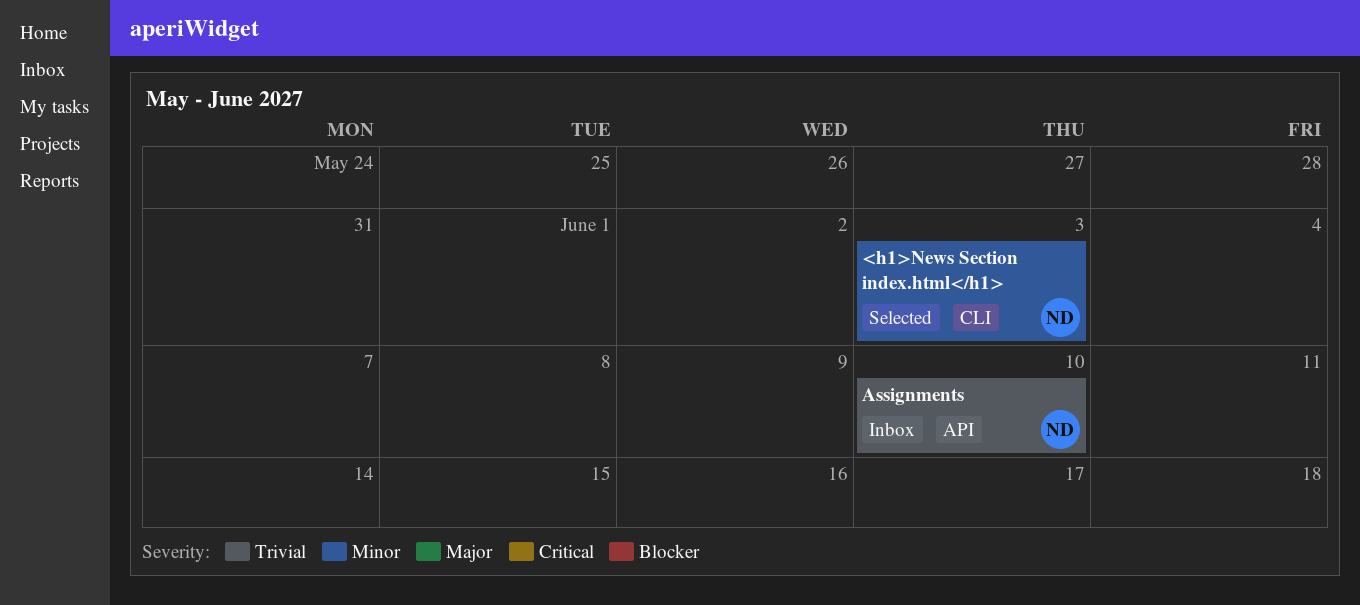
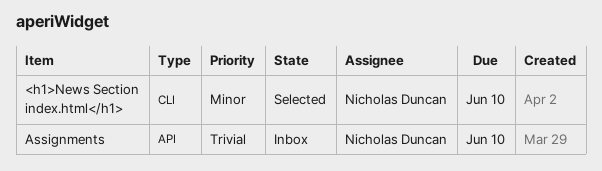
<h1>News Section index.html</h1>, due: Jun 3 -> Jun 10

